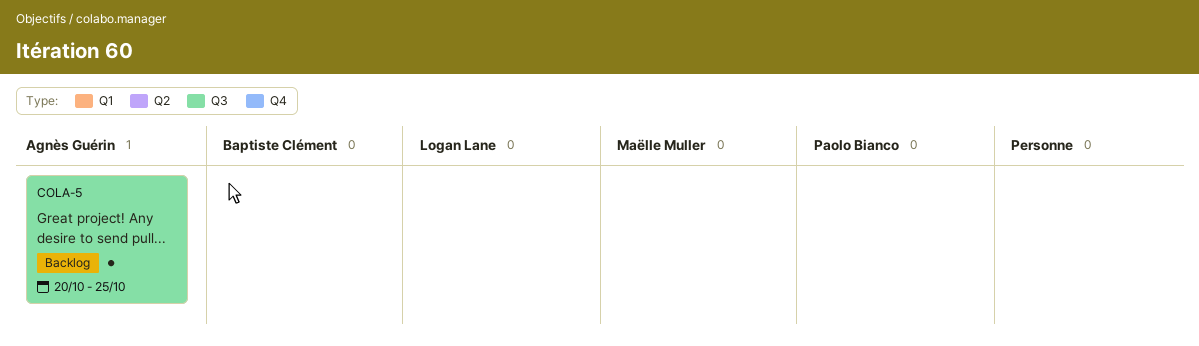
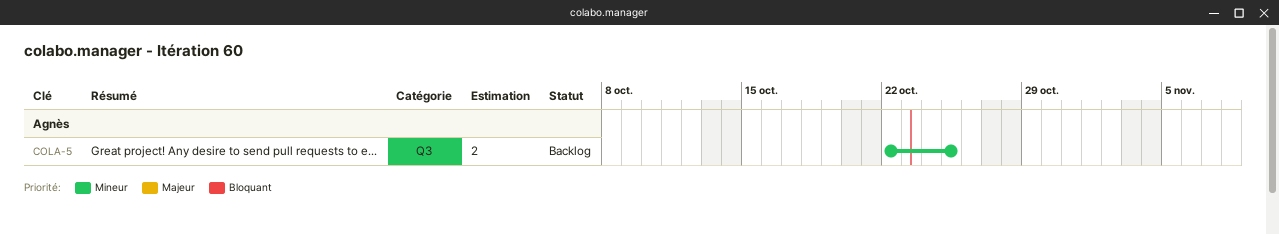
COLA-5, estimate: 1 -> 2
COLA-5, start: Oct 20 -> Oct 22

